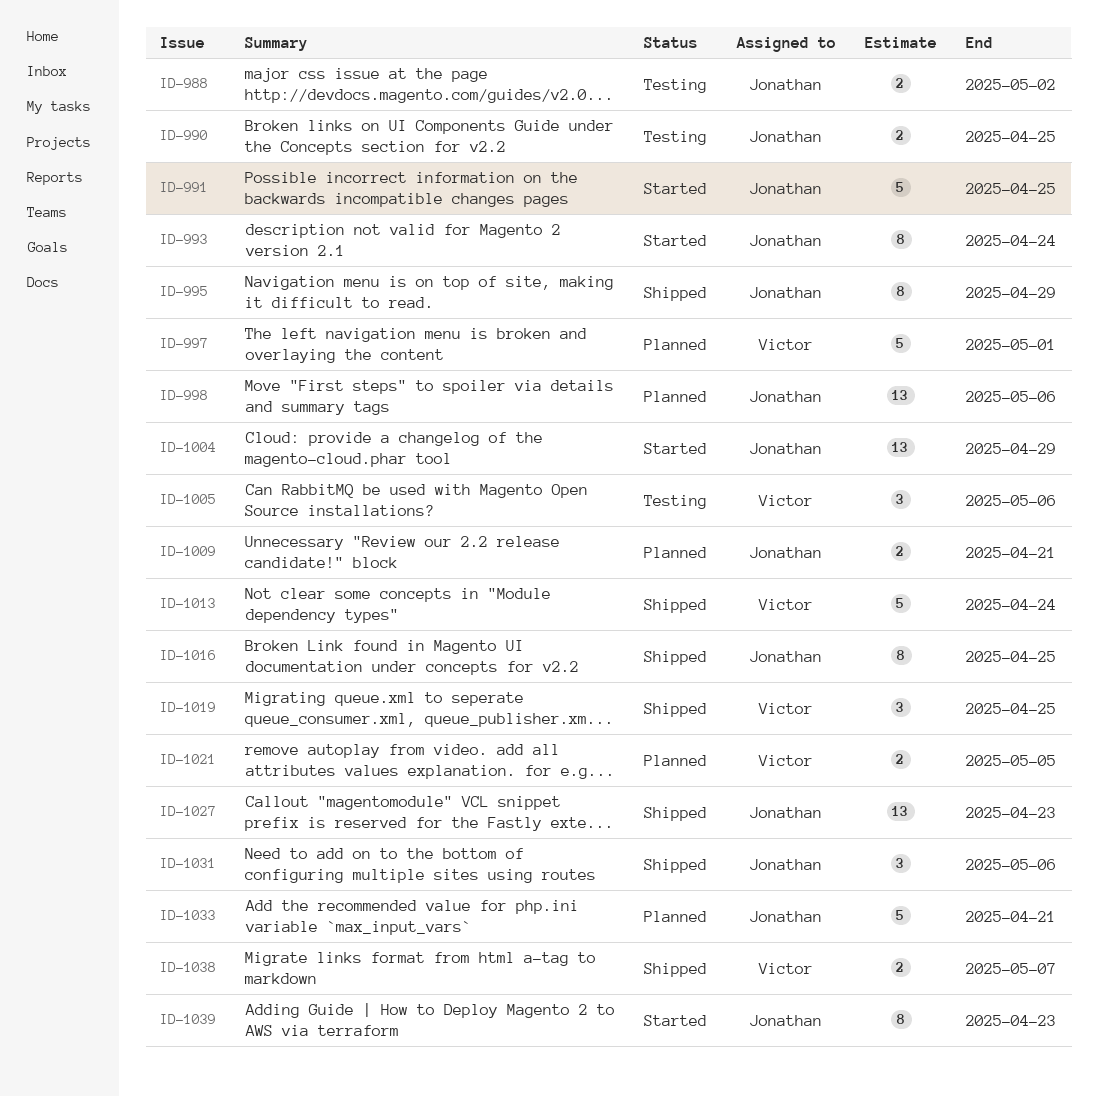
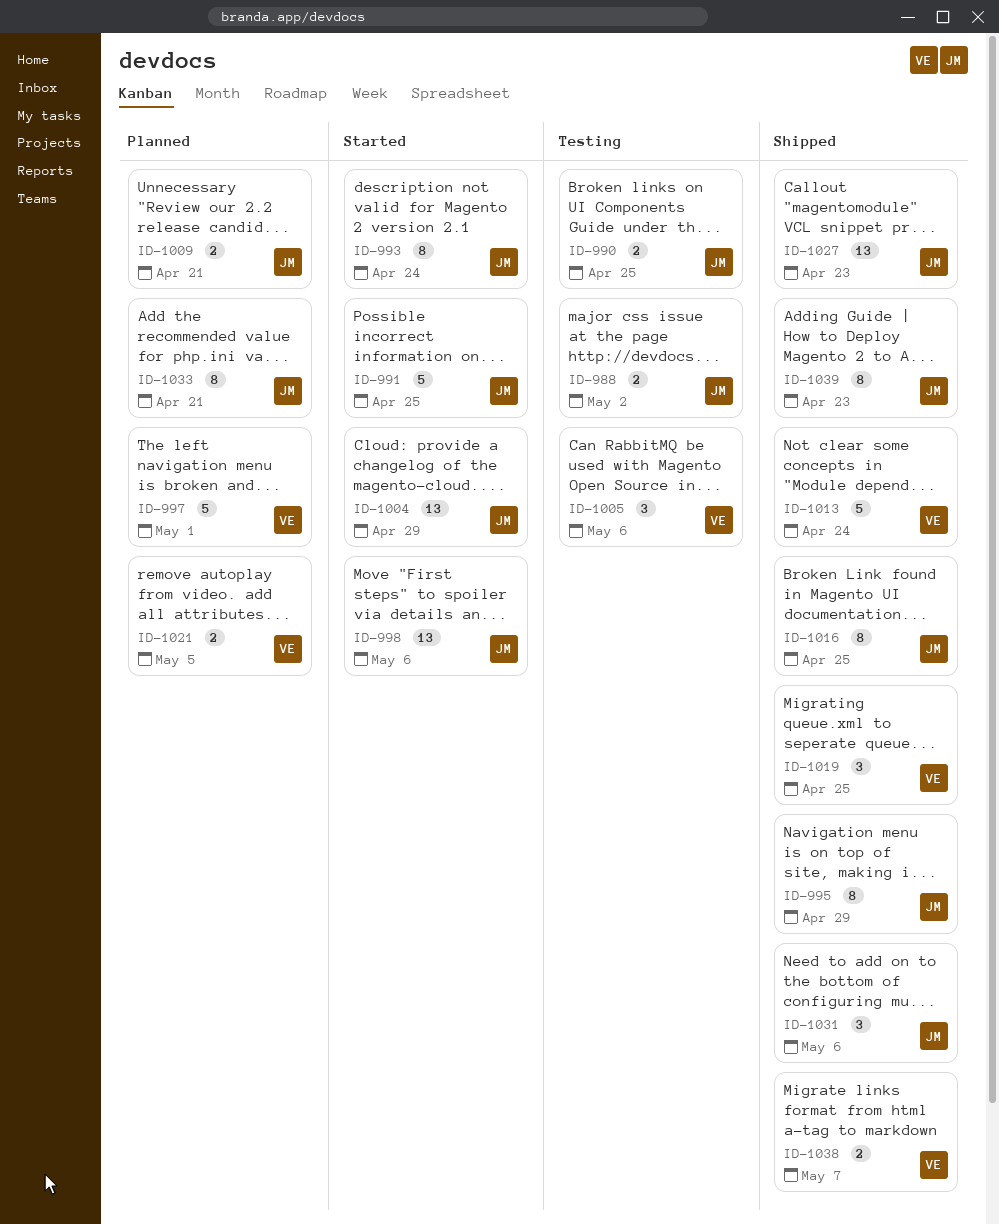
ID-998, status: Planned -> Started
ID-1033, estimate: 5 -> 8
ID-1039, status: Started -> Shipped

